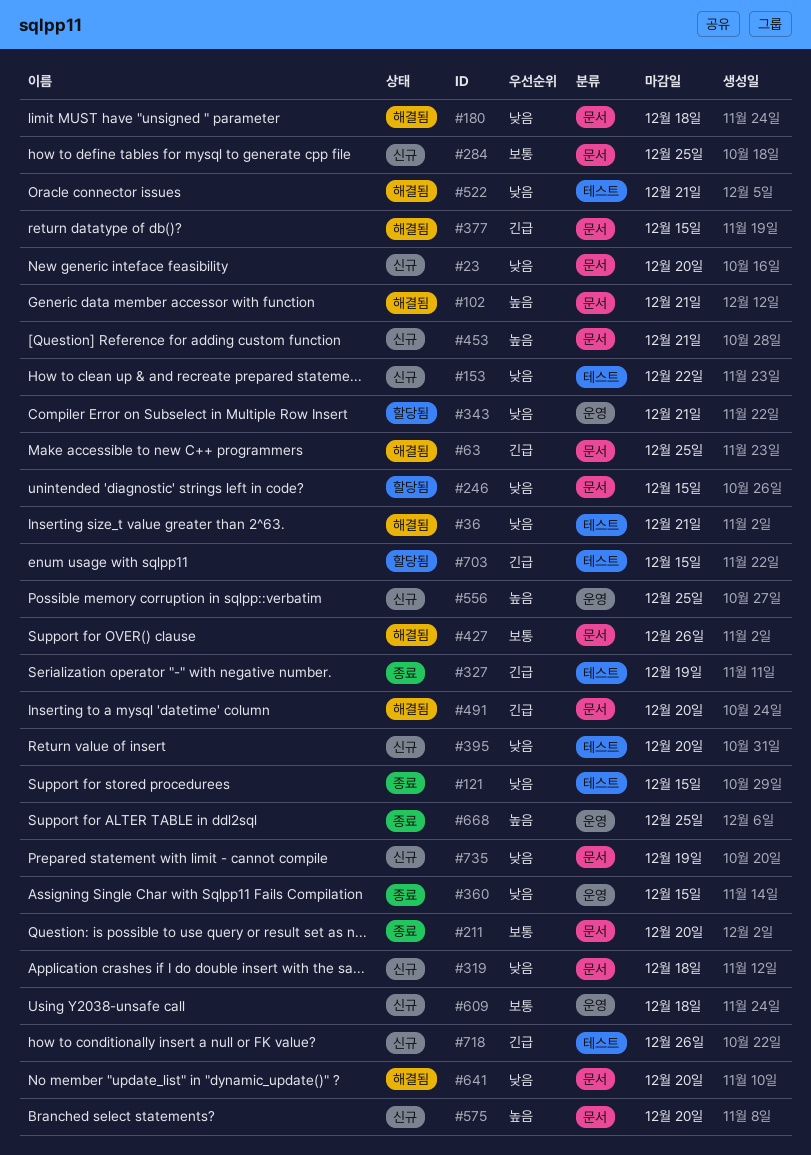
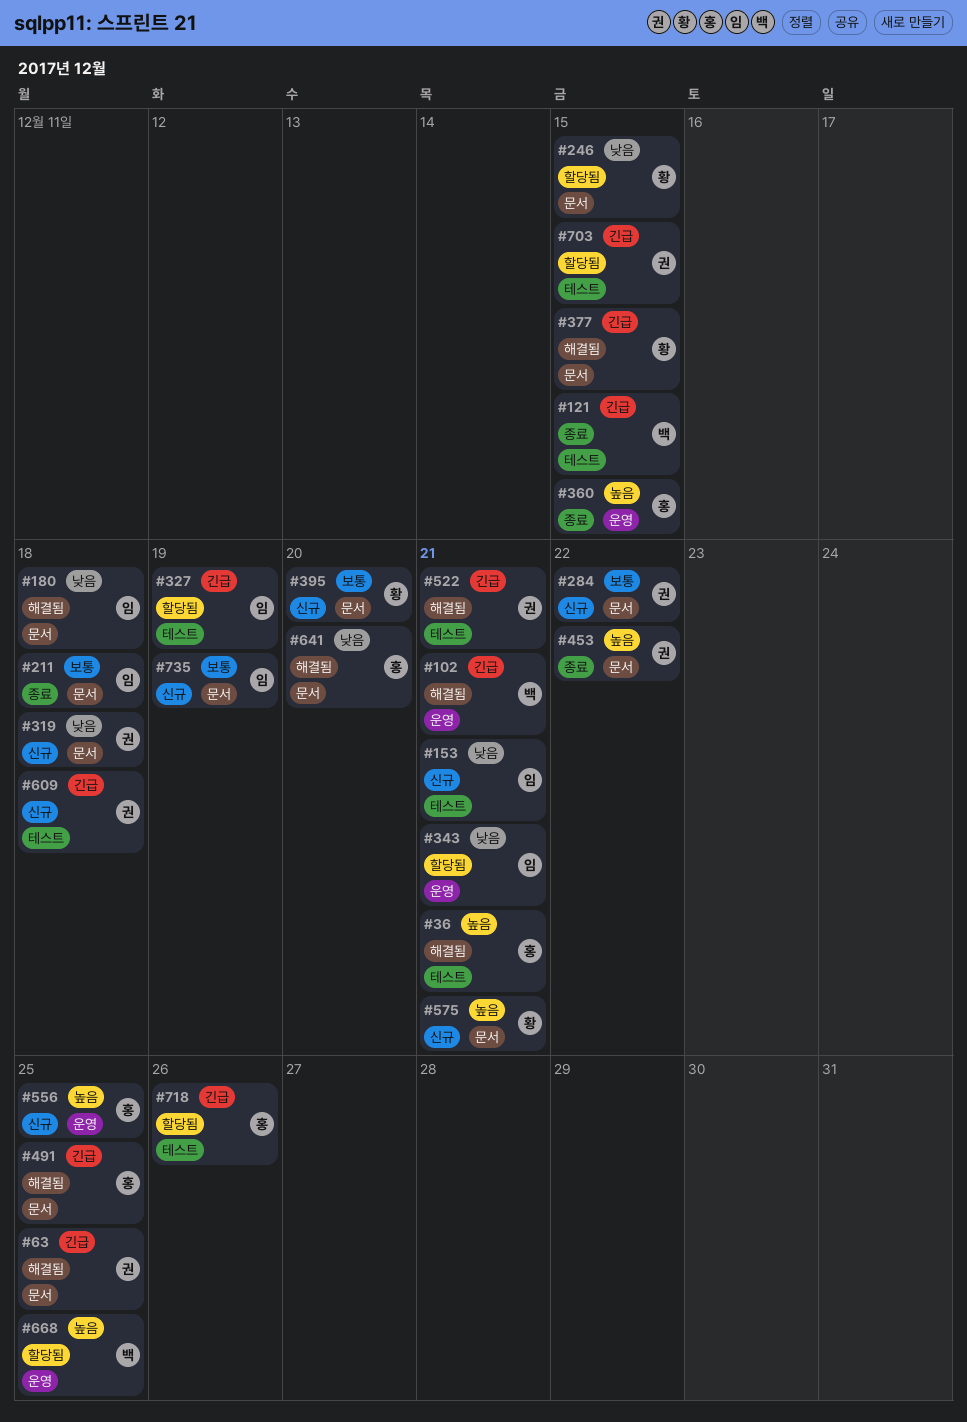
#23: present -> none
#36, priority: 낮음 -> 높음
#102, priority: 높음 -> 긴급
#102, label: 문서 -> 운영
#121, priority: 낮음 -> 긴급
#153, due: Dec 22 -> Dec 21
#211, due: Dec 20 -> Dec 18
#284, due: Dec 25 -> Dec 22
#327, status: 종료 -> 할당됨
#360, priority: 낮음 -> 높음
#395, priority: 낮음 -> 보통
#395, label: 테스트 -> 문서
#427: present -> none
#453, status: 신규 -> 종료
#453, due: Dec 21 -> Dec 22
#491, due: Dec 20 -> Dec 25
#522, priority: 낮음 -> 긴급
#575, due: Dec 20 -> Dec 21
#609, priority: 보통 -> 긴급
#609, label: 운영 -> 테스트
#668, status: 종료 -> 할당됨
#718, status: 신규 -> 할당됨
#735, priority: 낮음 -> 보통

